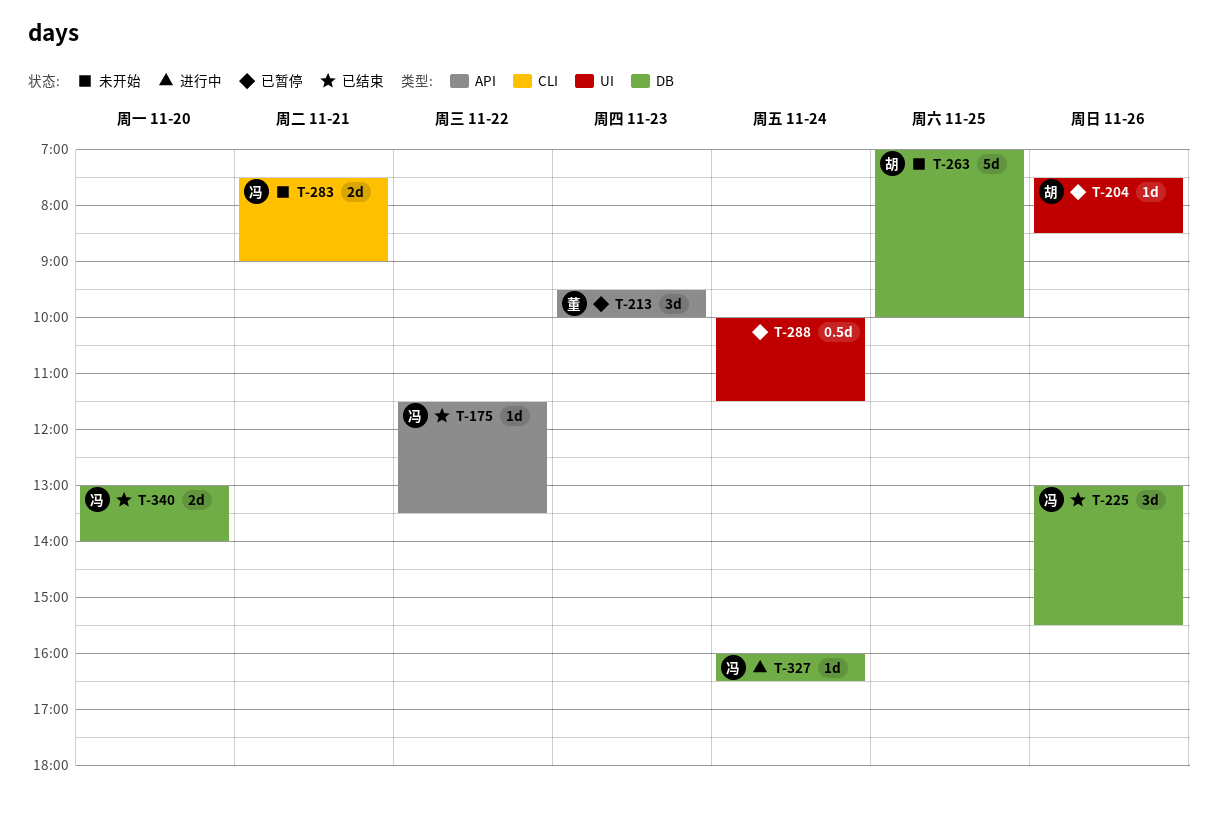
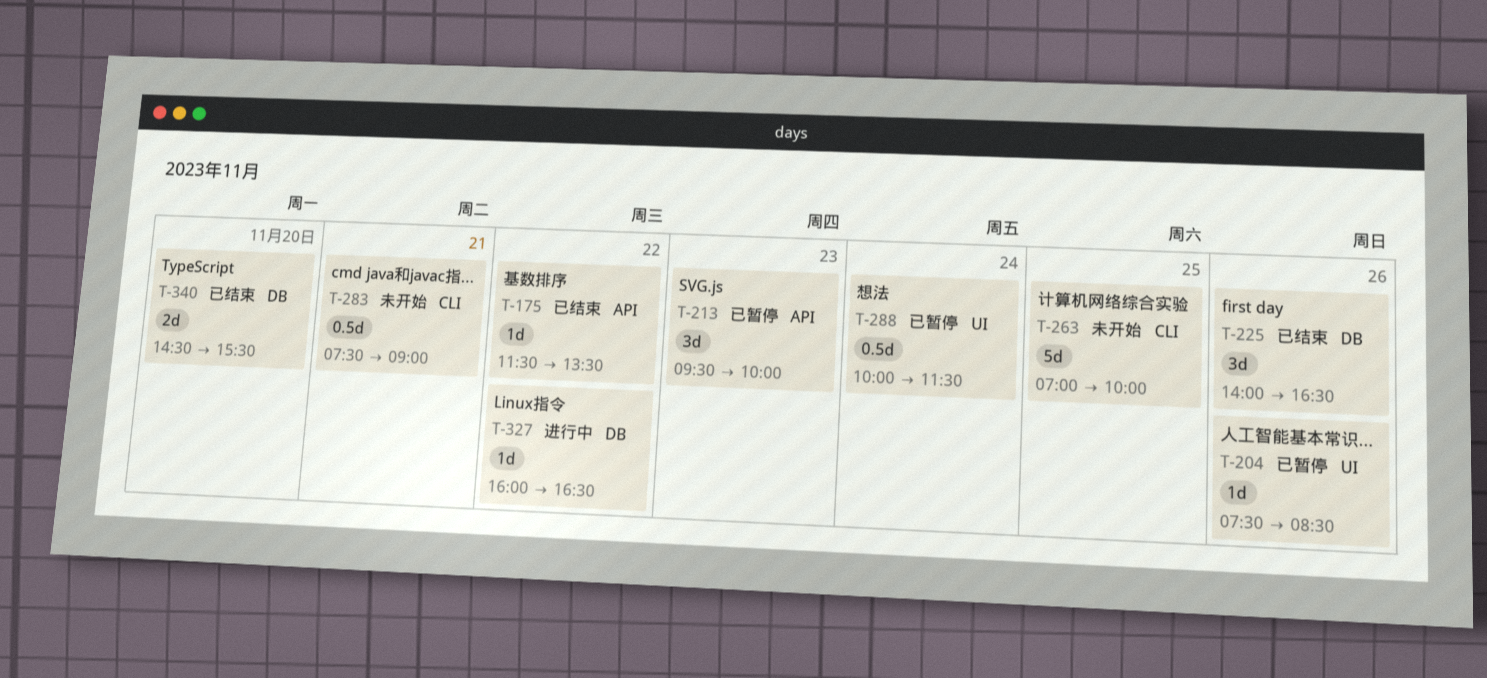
T-225, begins: 13:00 -> 14:00
T-225, ends: 15:30 -> 16:30
T-263, label: DB -> CLI
T-283, estimate: 2d -> 0.5d
T-327, day: Nov 24 -> Nov 22
T-340, begins: 13:00 -> 14:30
T-340, ends: 14:00 -> 15:30

